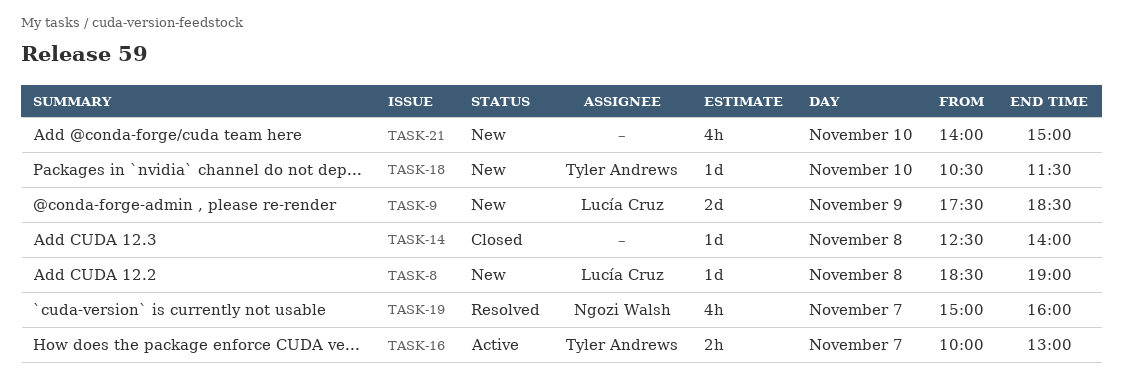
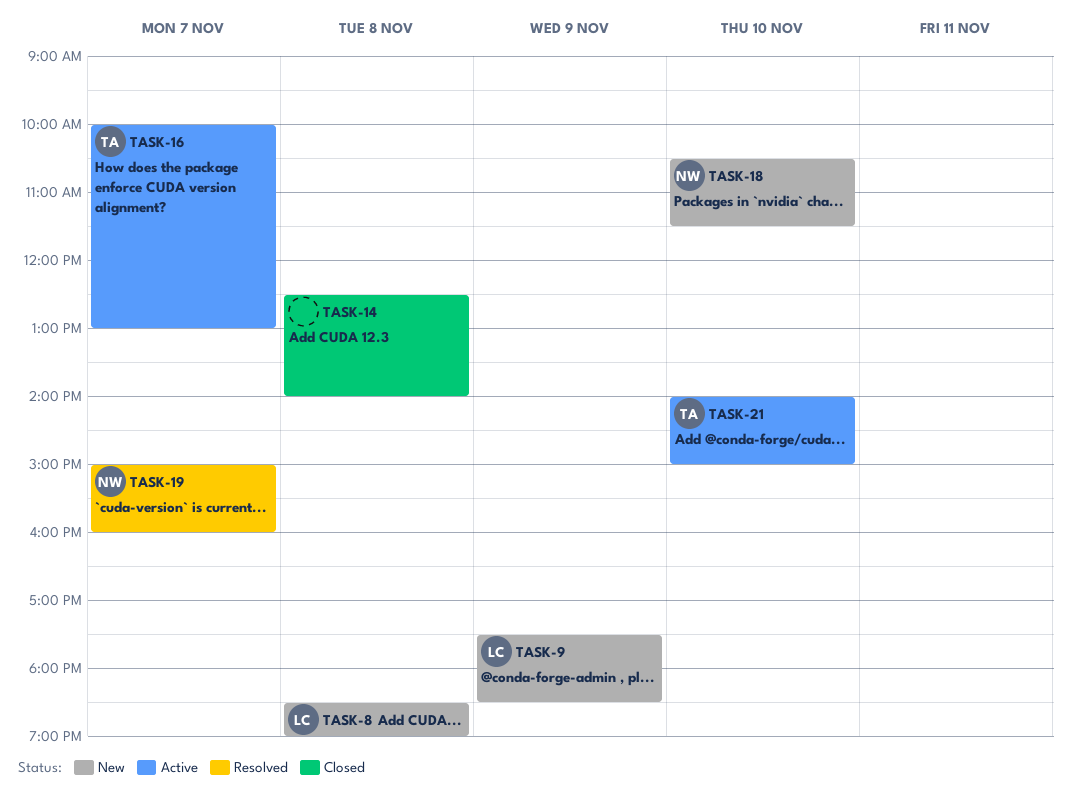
TASK-18, owner: Tyler Andrews -> Ngozi Walsh
TASK-21, status: New -> Active
TASK-21, owner: none -> Tyler Andrews

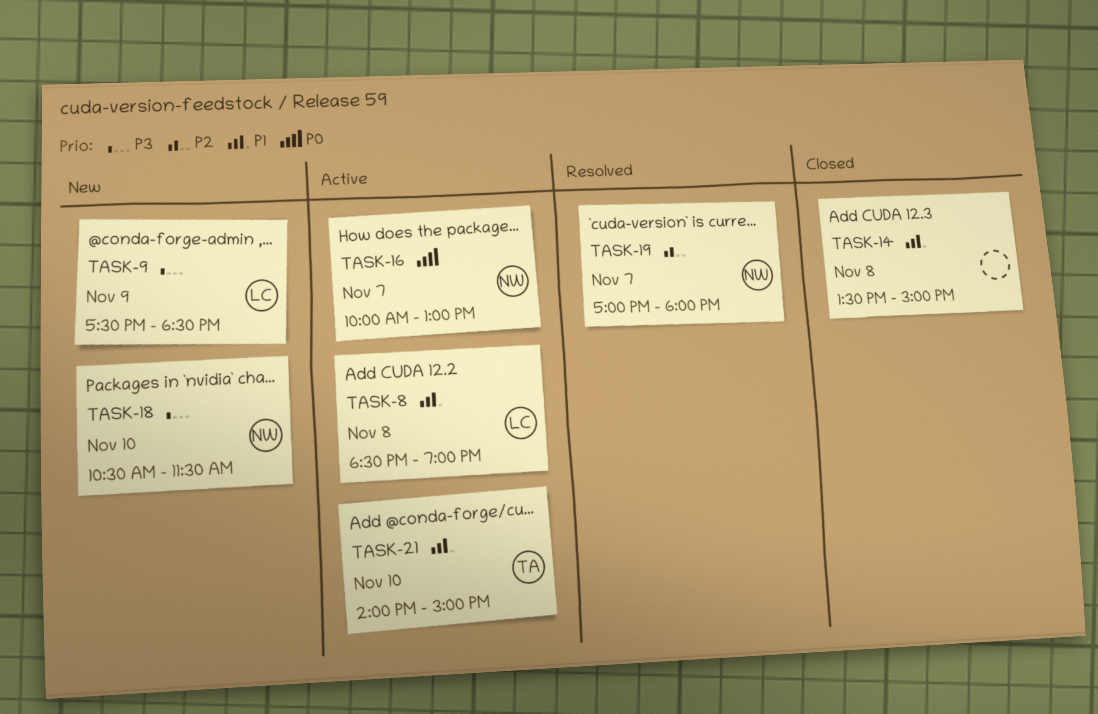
TASK-8, status: New -> Active
TASK-14, begins: 12:30 -> 13:30
TASK-14, ends: 14:00 -> 15:00
TASK-16, owner: TA -> NW
TASK-19, begins: 15:00 -> 17:00
TASK-19, ends: 16:00 -> 18:00

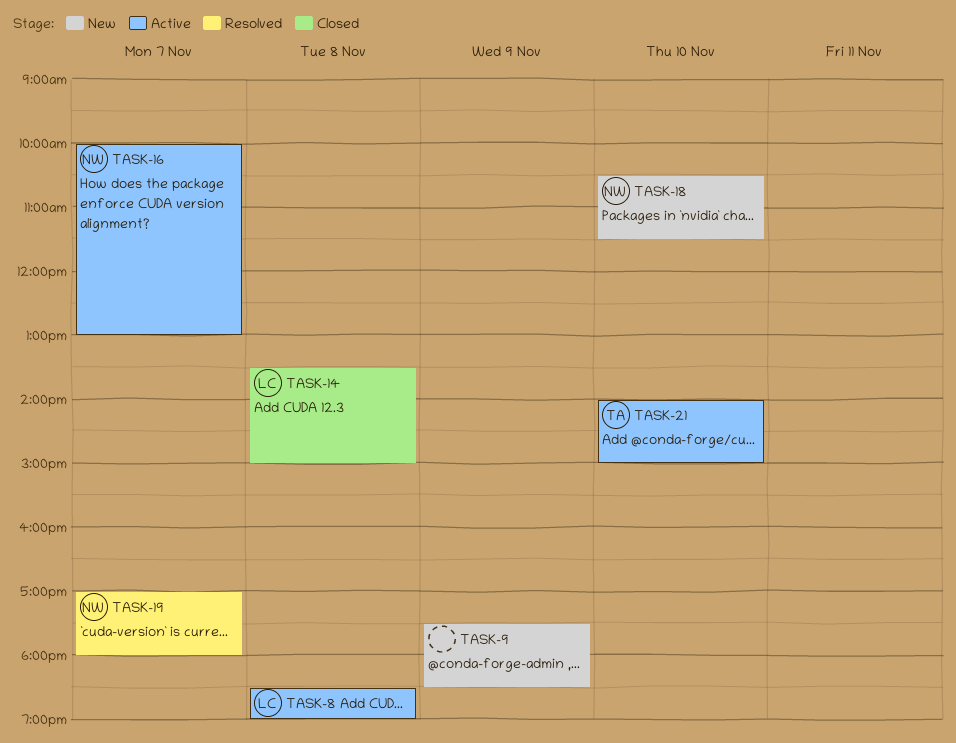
TASK-9, owner: LC -> none
TASK-14, owner: none -> LC

